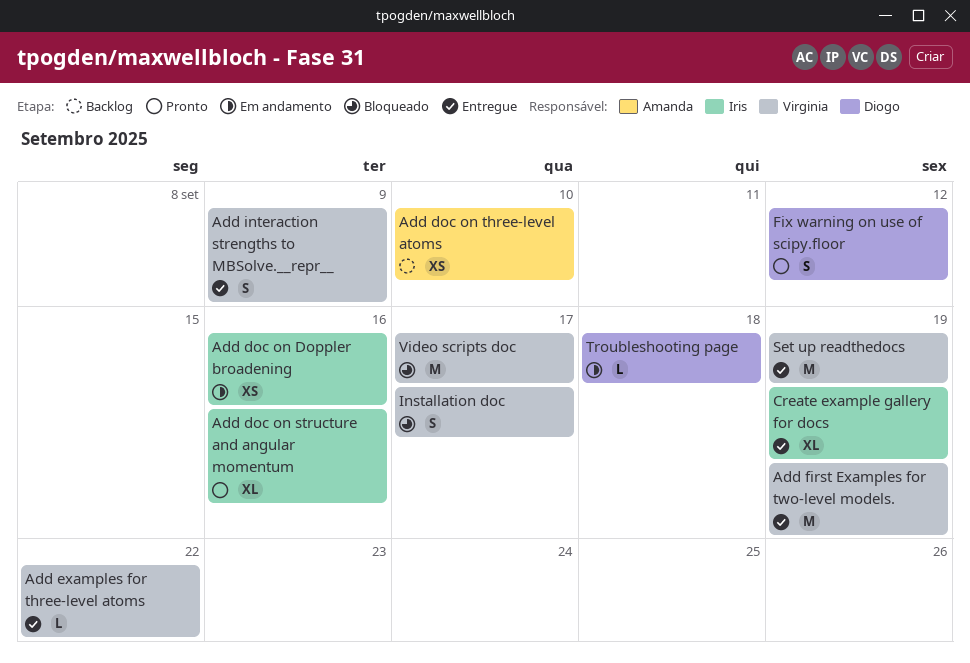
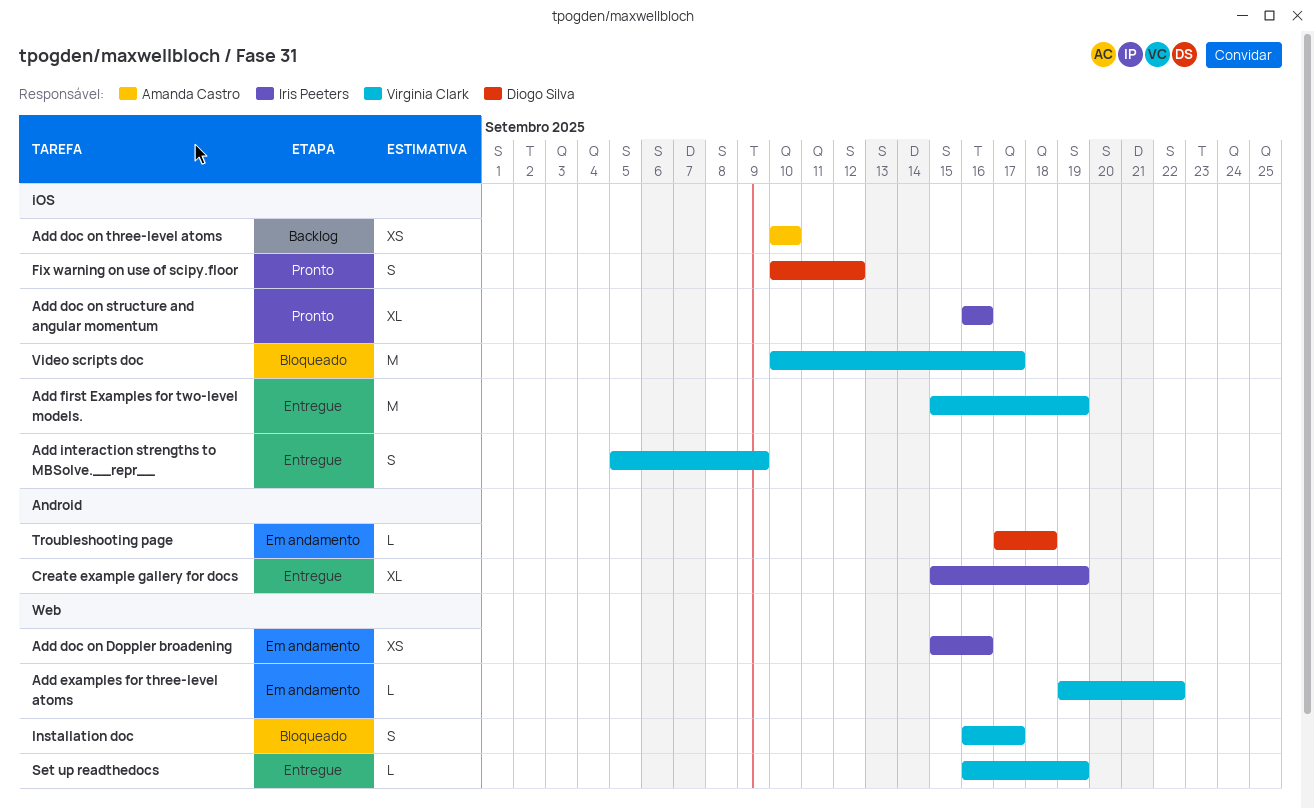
Add examples for three-level atoms, status: Entregue -> Em andamento
Set up readthedocs, estimate: M -> L

